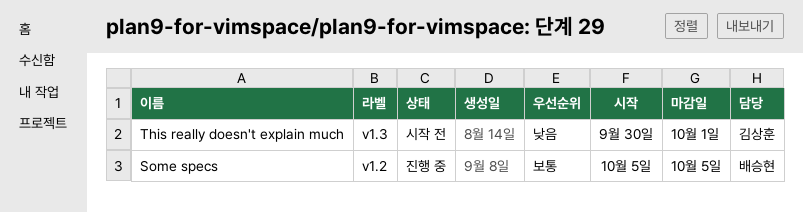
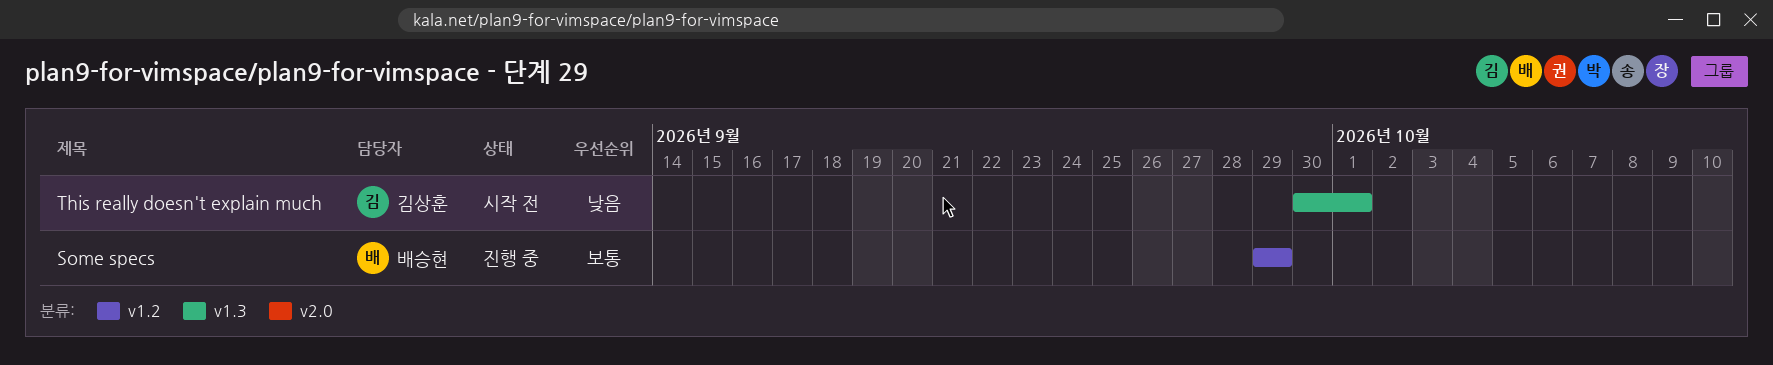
Some specs, start: Oct 5 -> Sep 29
Some specs, due: Oct 5 -> Sep 29

